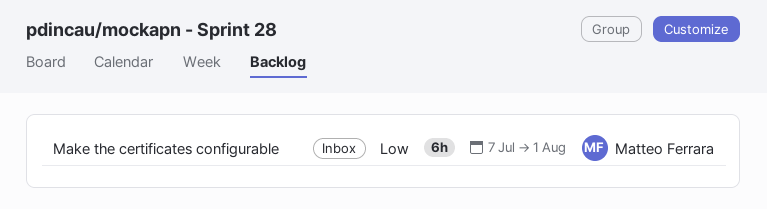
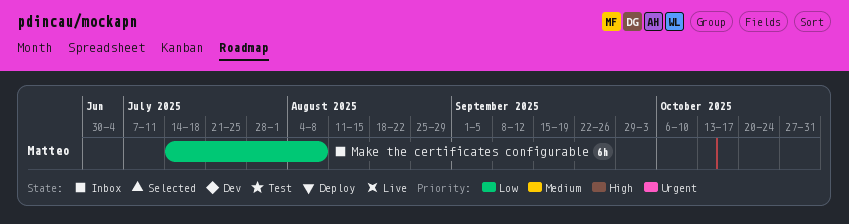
Make the certificates configurable, start: Jul 7 -> Jul 14
Make the certificates configurable, due: Aug 1 -> Aug 8

